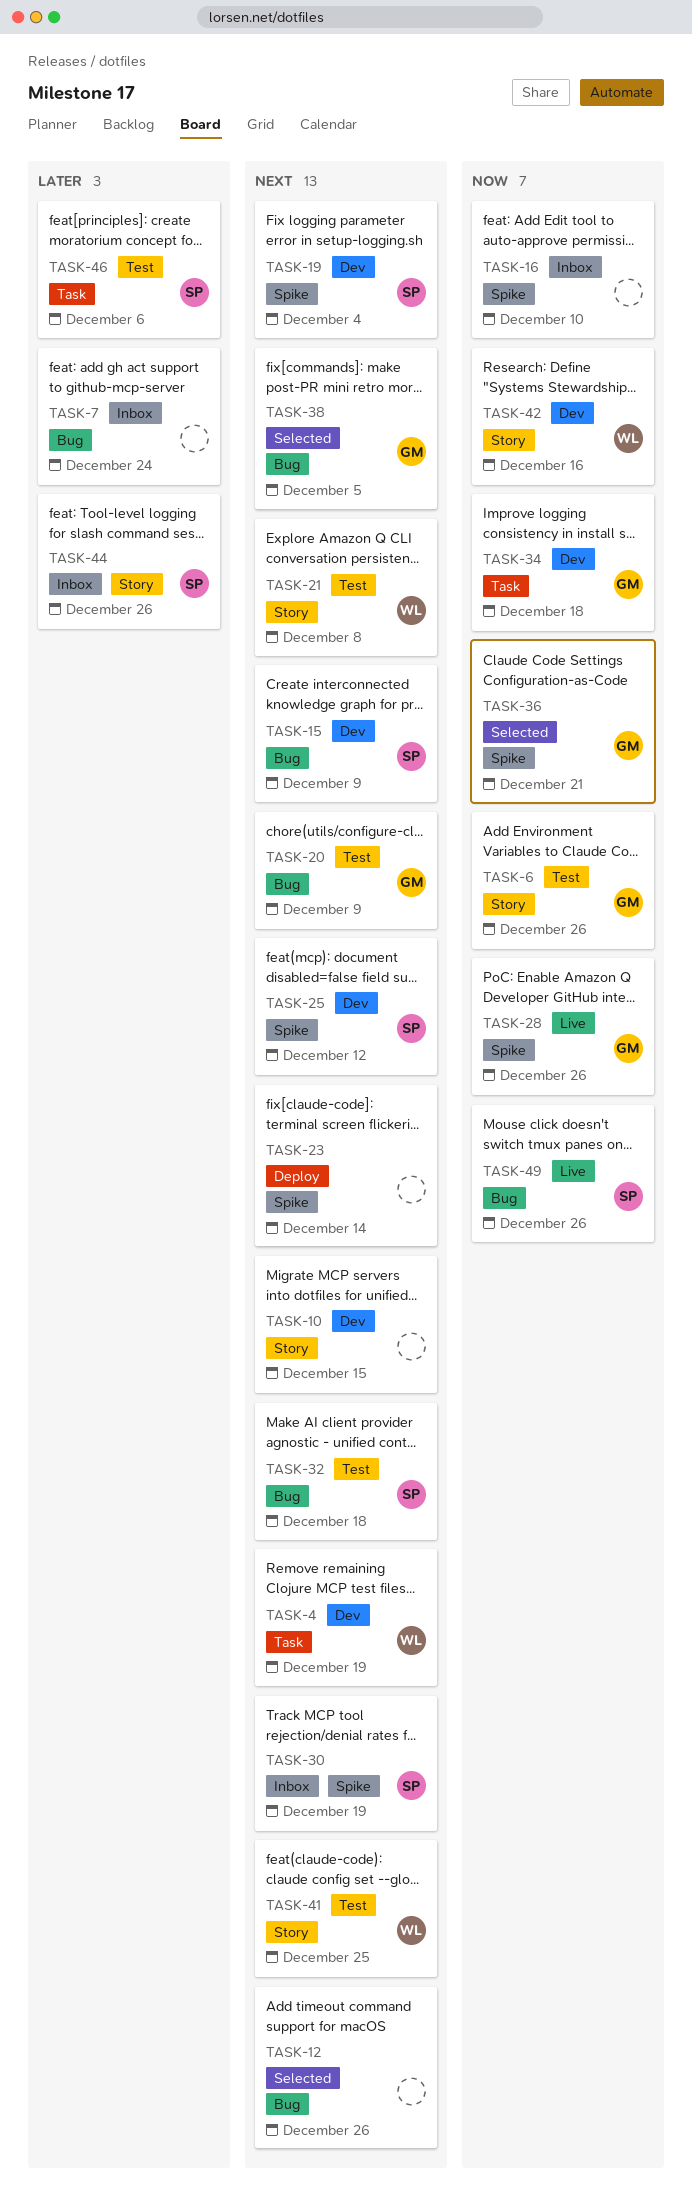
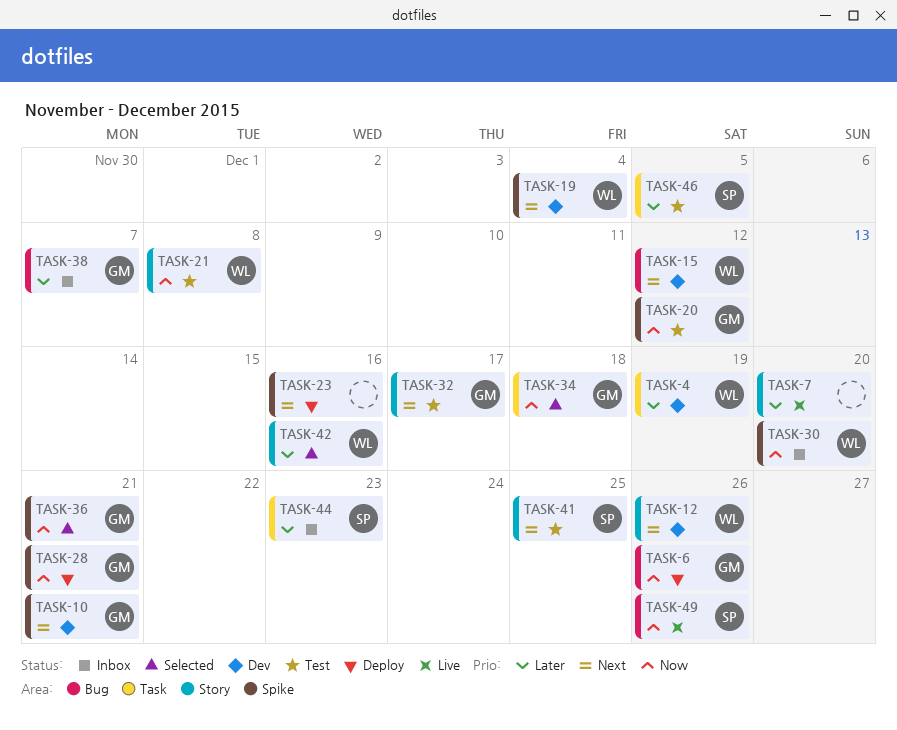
TASK-4, priority: Next -> Later
TASK-6, status: Test -> Deploy
TASK-6, label: Story -> Bug
TASK-7, status: Inbox -> Live
TASK-7, label: Bug -> Story
TASK-7, due: Dec 24 -> Dec 20
TASK-10, owner: none -> GM
TASK-10, label: Story -> Spike
TASK-10, due: Dec 15 -> Dec 21
TASK-12, status: Selected -> Dev
TASK-12, owner: none -> WL
TASK-12, label: Bug -> Story
TASK-15, owner: SP -> WL
TASK-15, due: Dec 9 -> Dec 12
TASK-16: present -> none
TASK-19, owner: SP -> WL
TASK-20, priority: Next -> Now
TASK-20, label: Bug -> Spike
TASK-20, due: Dec 9 -> Dec 12
TASK-21, priority: Next -> Now
TASK-23, due: Dec 14 -> Dec 16
TASK-25: present -> none
TASK-28, status: Live -> Deploy
TASK-28, due: Dec 26 -> Dec 21
TASK-30, owner: SP -> WL
TASK-30, priority: Next -> Now
TASK-30, due: Dec 19 -> Dec 20
TASK-32, owner: SP -> GM
TASK-32, label: Bug -> Story
TASK-32, due: Dec 18 -> Dec 17
TASK-34, status: Dev -> Selected
TASK-38, status: Selected -> Inbox
TASK-38, priority: Next -> Later
TASK-38, due: Dec 5 -> Dec 7
TASK-41, owner: WL -> SP
TASK-42, status: Dev -> Selected
TASK-42, priority: Now -> Later
TASK-44, label: Story -> Task
TASK-44, due: Dec 26 -> Dec 23
TASK-46, due: Dec 6 -> Dec 5

